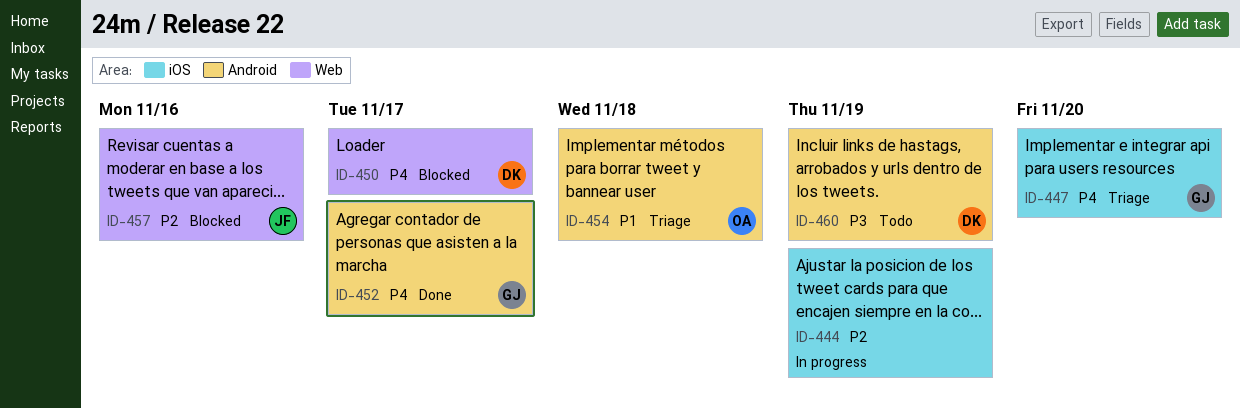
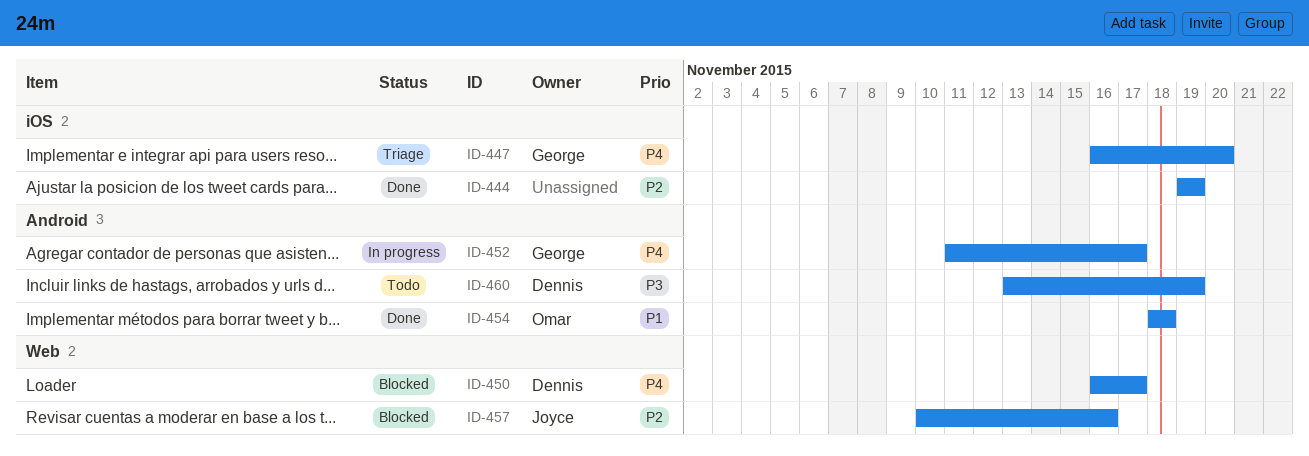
ID-444, status: In progress -> Done
ID-452, status: Done -> In progress
ID-454, status: Triage -> Done

